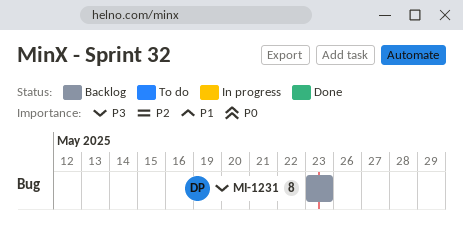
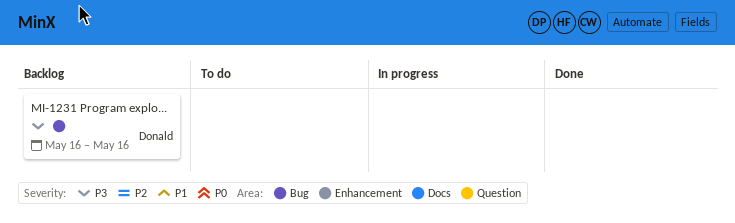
MI-1231, start: May 23 -> May 16
MI-1231, due: May 23 -> May 16

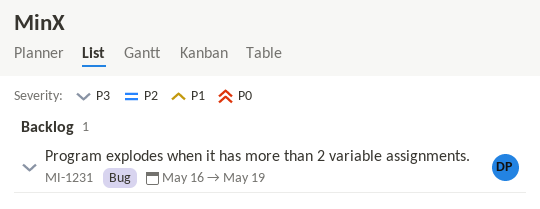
MI-1231, due: May 16 -> May 19

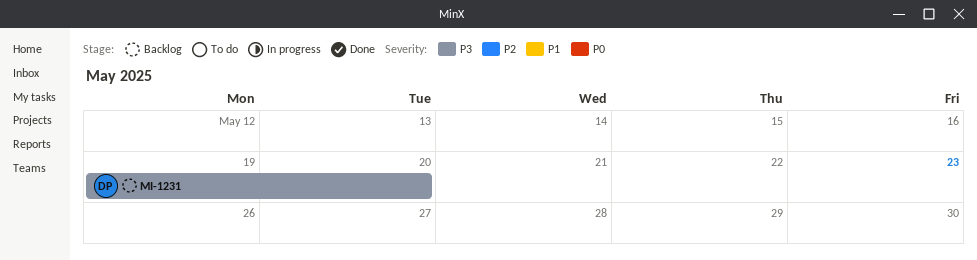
MI-1231, start: May 16 -> May 19
MI-1231, due: May 19 -> May 20

